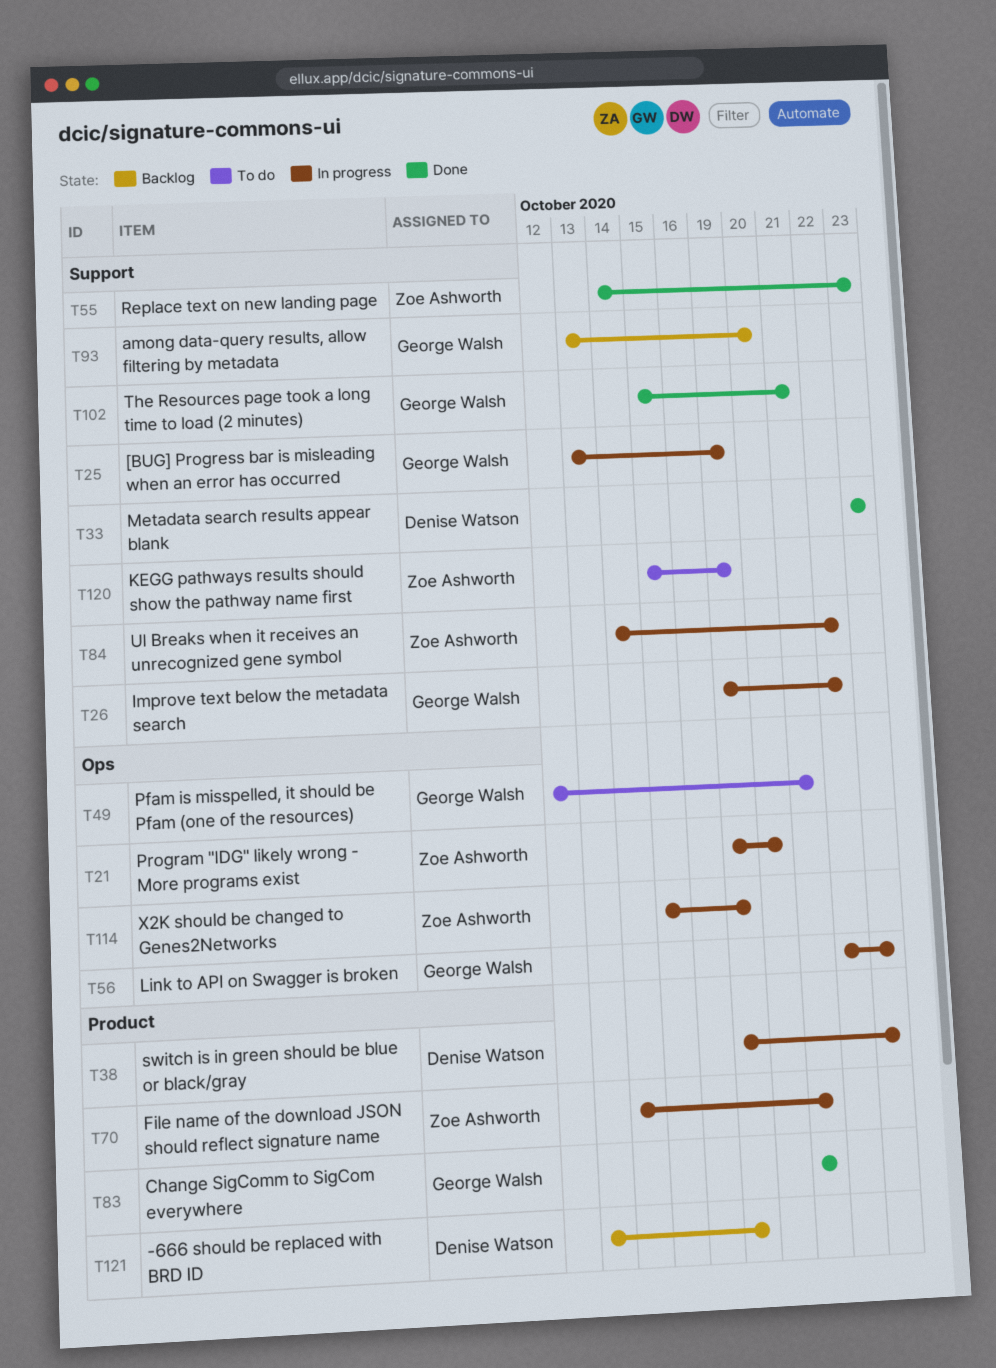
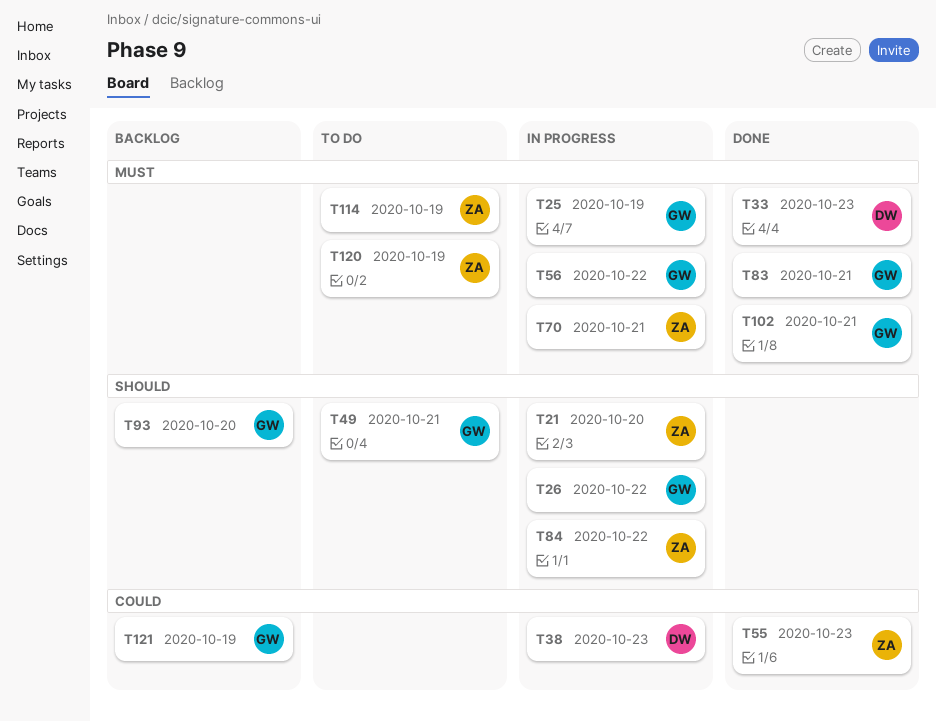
T56, due: Oct 23 -> Oct 22
T114, status: In progress -> To do
T121, owner: Denise Watson -> George Walsh

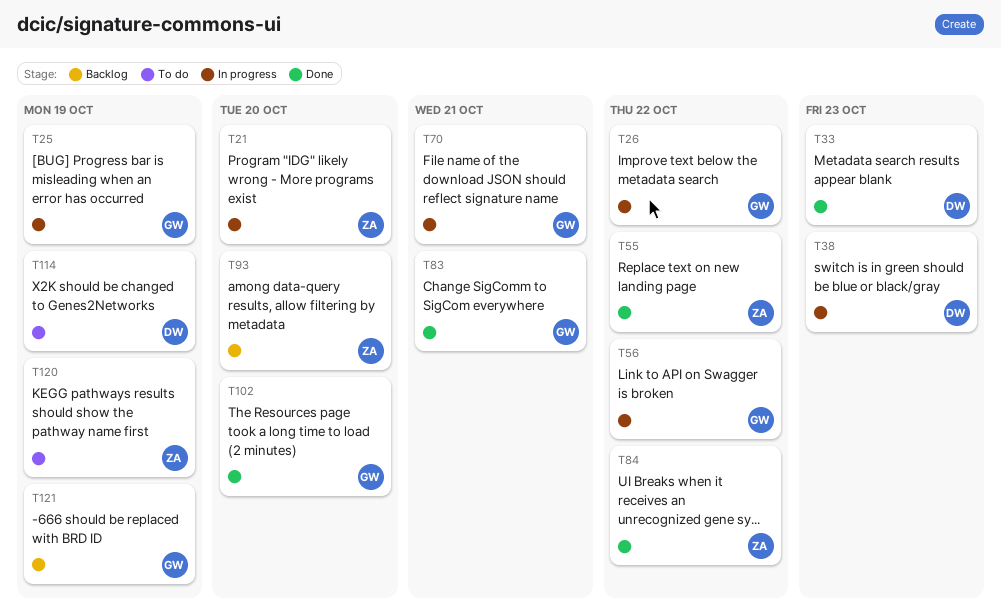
T49: present -> none
T55, due: Oct 23 -> Oct 22
T70, owner: ZA -> GW
T84, status: In progress -> Done
T93, owner: GW -> ZA
T102, due: Oct 21 -> Oct 20
T114, owner: ZA -> DW

